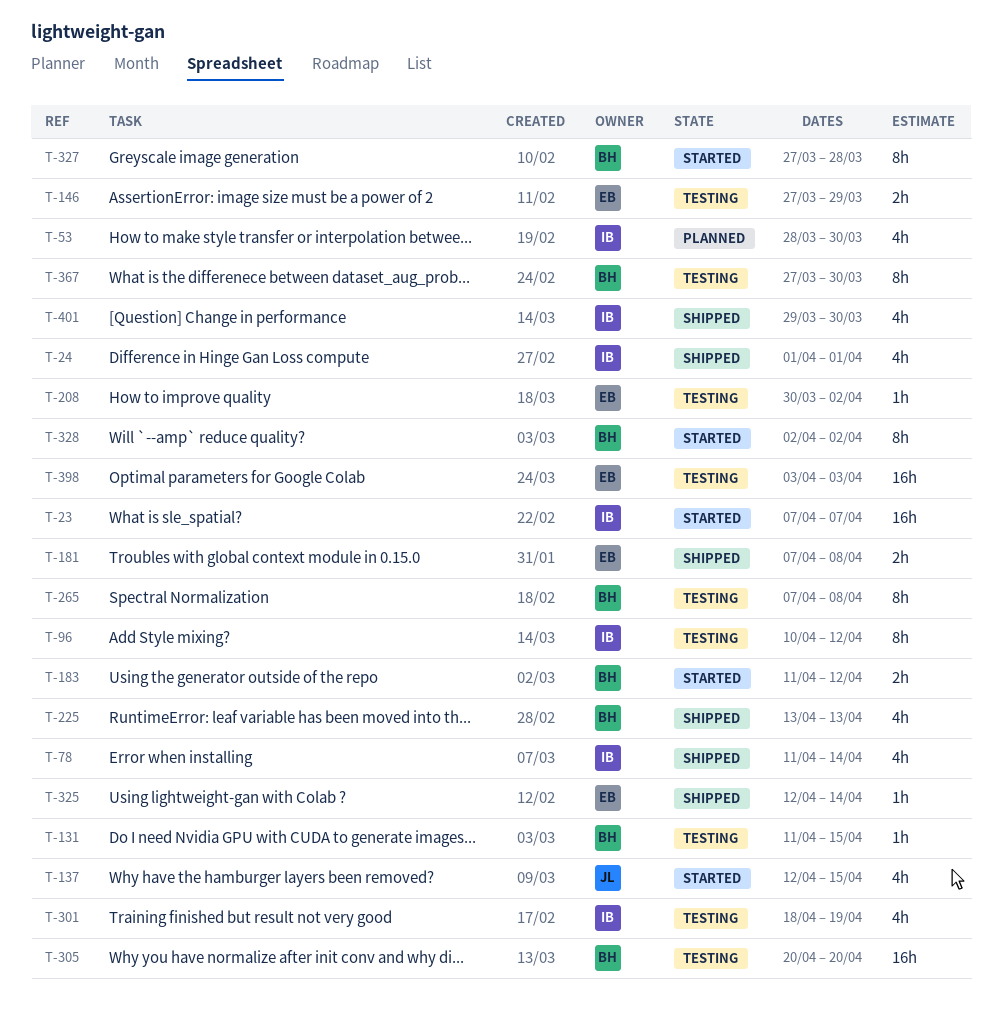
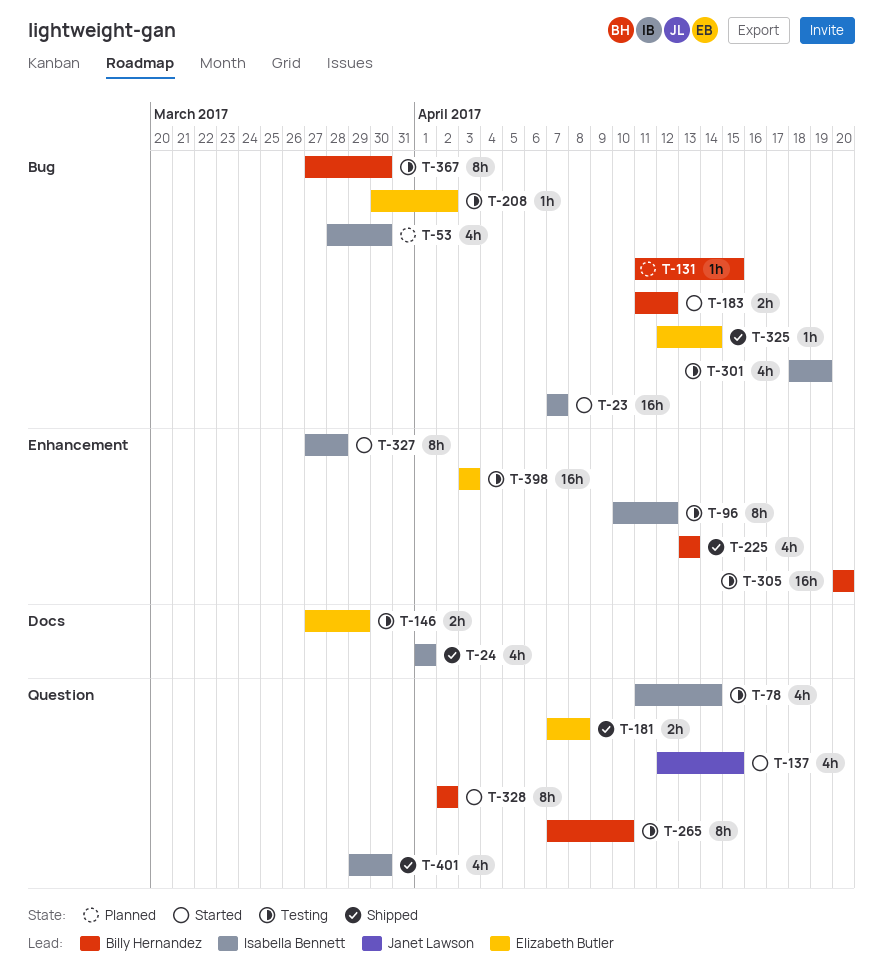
T-78, status: Shipped -> Testing
T-131, status: Testing -> Planned
T-265, due: Apr 8 -> Apr 10
T-327, owner: Billy Hernandez -> Isabella Bennett

